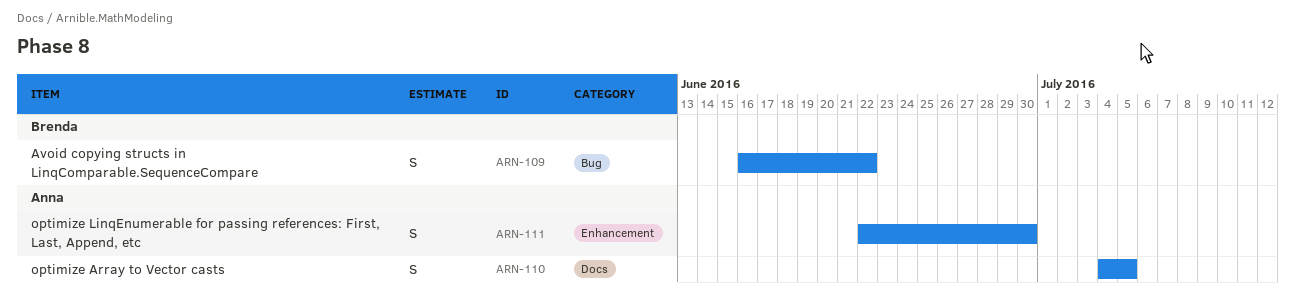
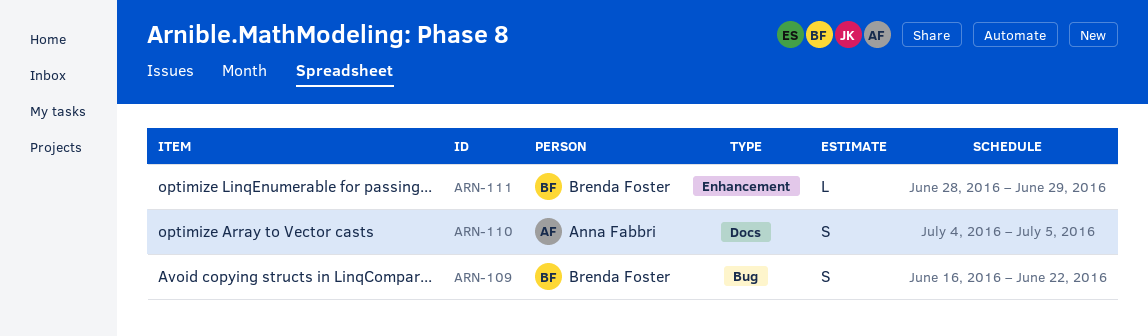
ARN-111, owner: Anna Fabbri -> Brenda Foster
ARN-111, estimate: S -> L
ARN-111, start: Jun 22 -> Jun 28
ARN-111, due: Jun 30 -> Jun 29

